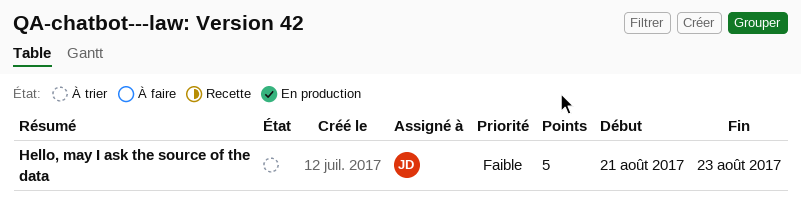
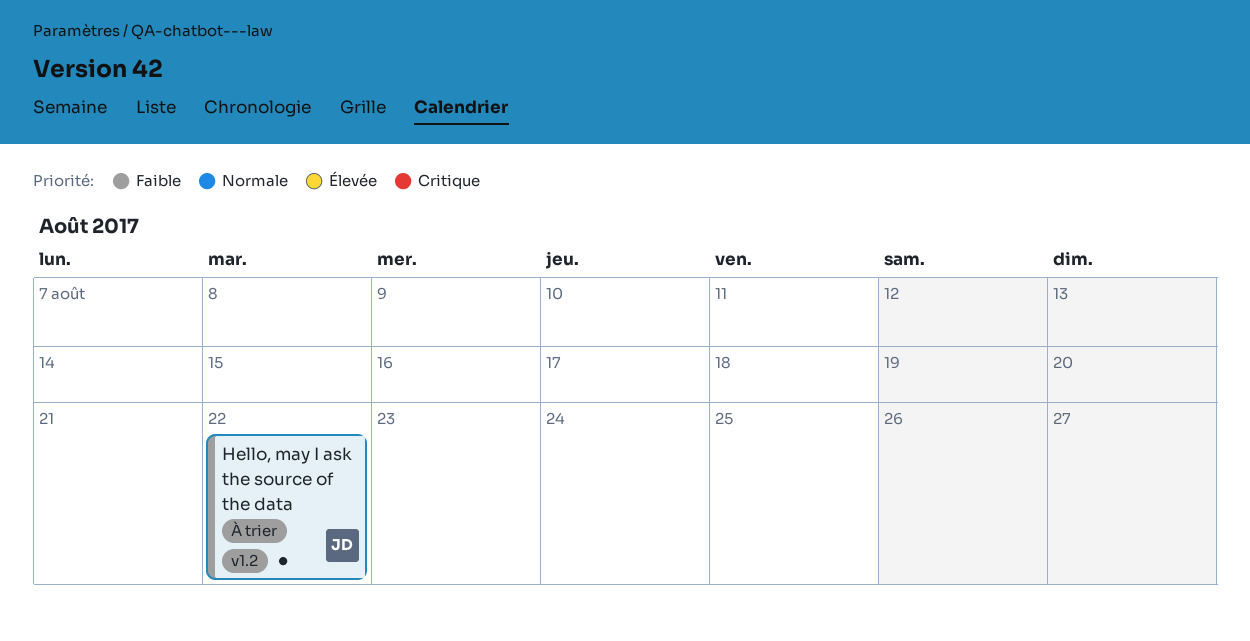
Hello, may I ask the source of the data, estimate: 5 -> 1
Hello, may I ask the source of the data, due: Aug 23 -> Aug 22

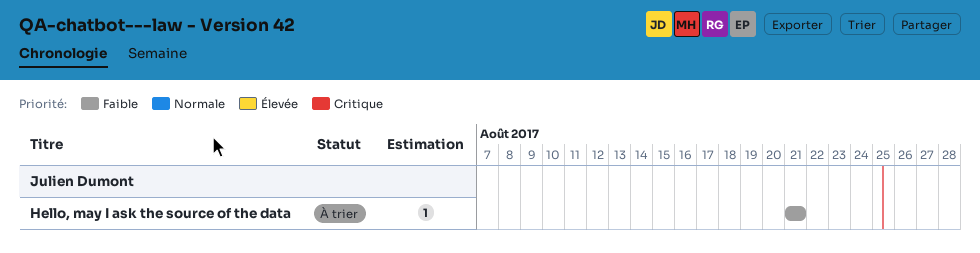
Hello, may I ask the source of the data, due: Aug 22 -> Aug 21

